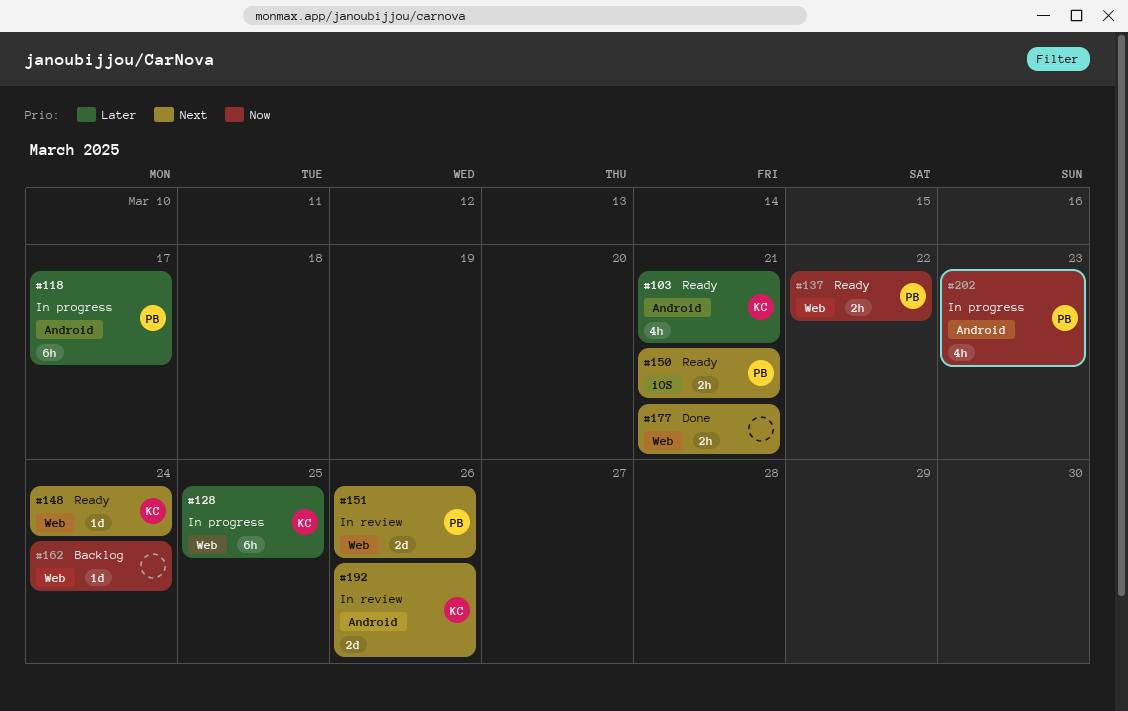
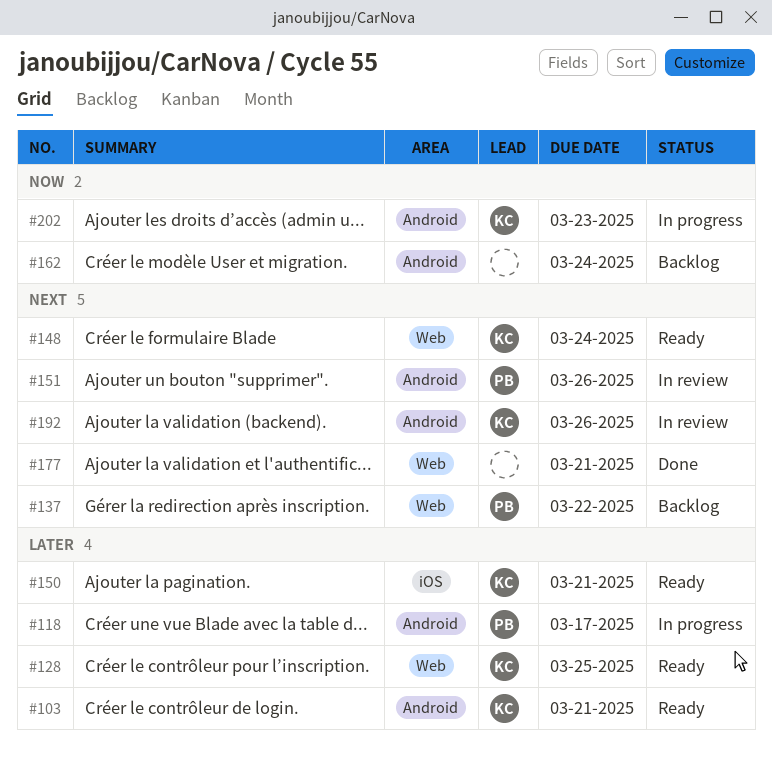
#128, status: In progress -> Ready
#137, status: Ready -> Backlog
#137, priority: Now -> Next
#150, owner: PB -> KC
#150, priority: Next -> Later
#151, label: Web -> Android
#162, label: Web -> Android
#202, owner: PB -> KC

